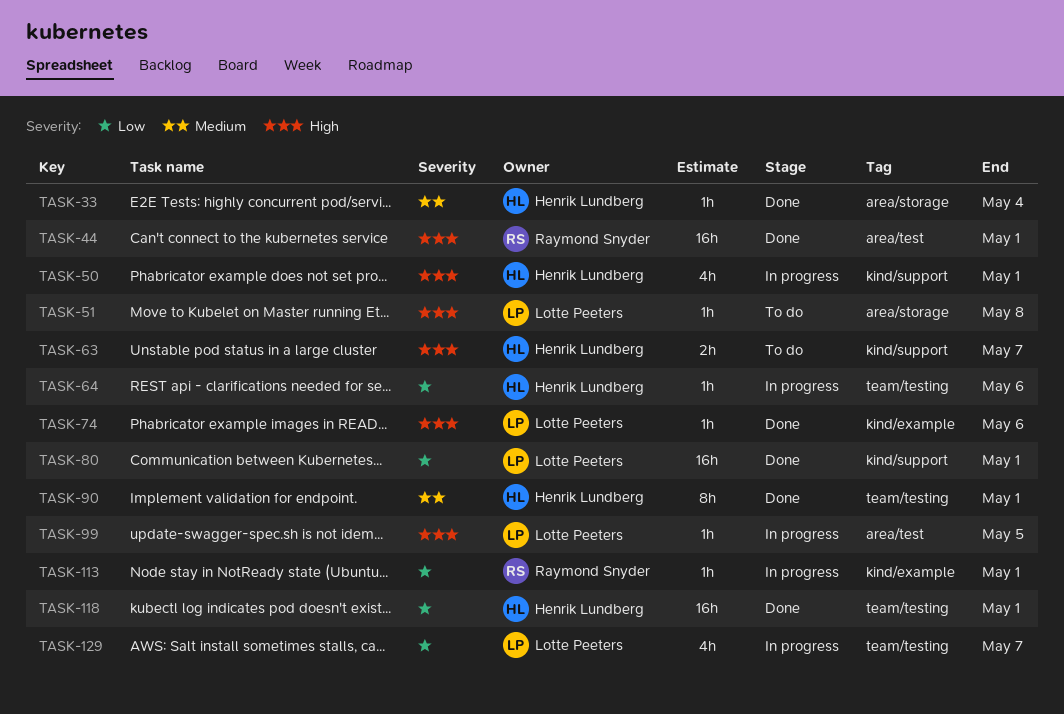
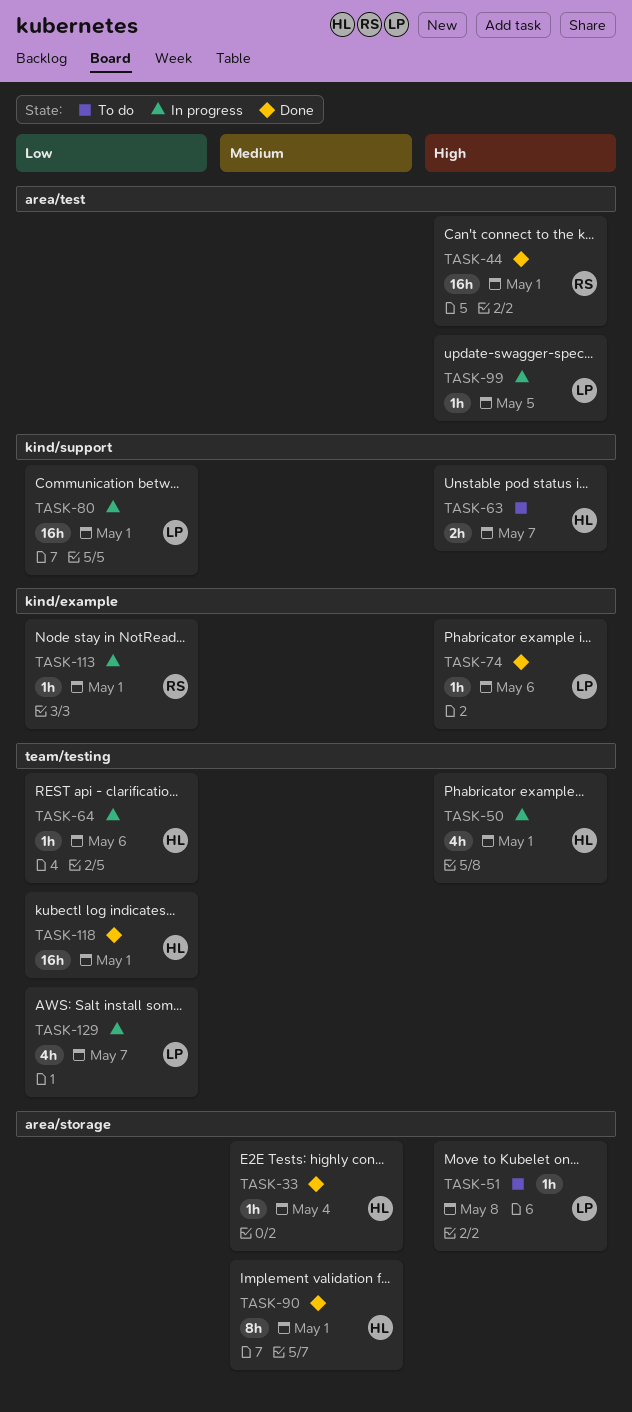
TASK-50, label: kind/support -> team/testing
TASK-80, status: Done -> In progress
TASK-90, label: team/testing -> area/storage

